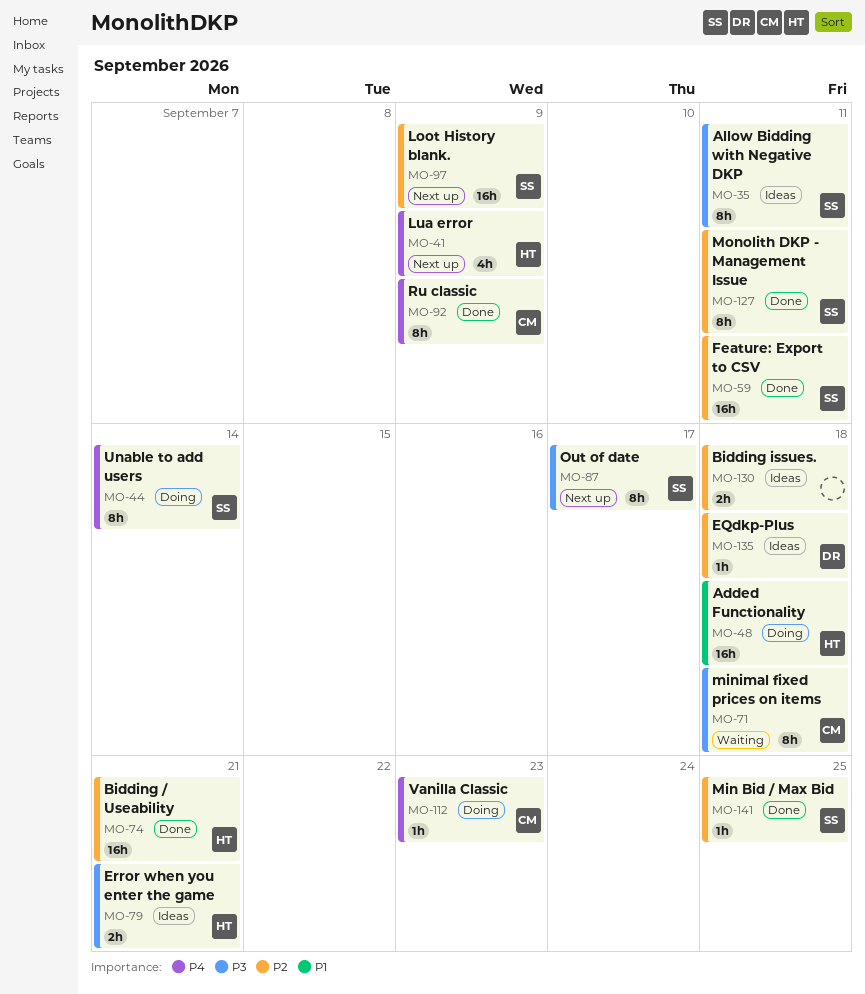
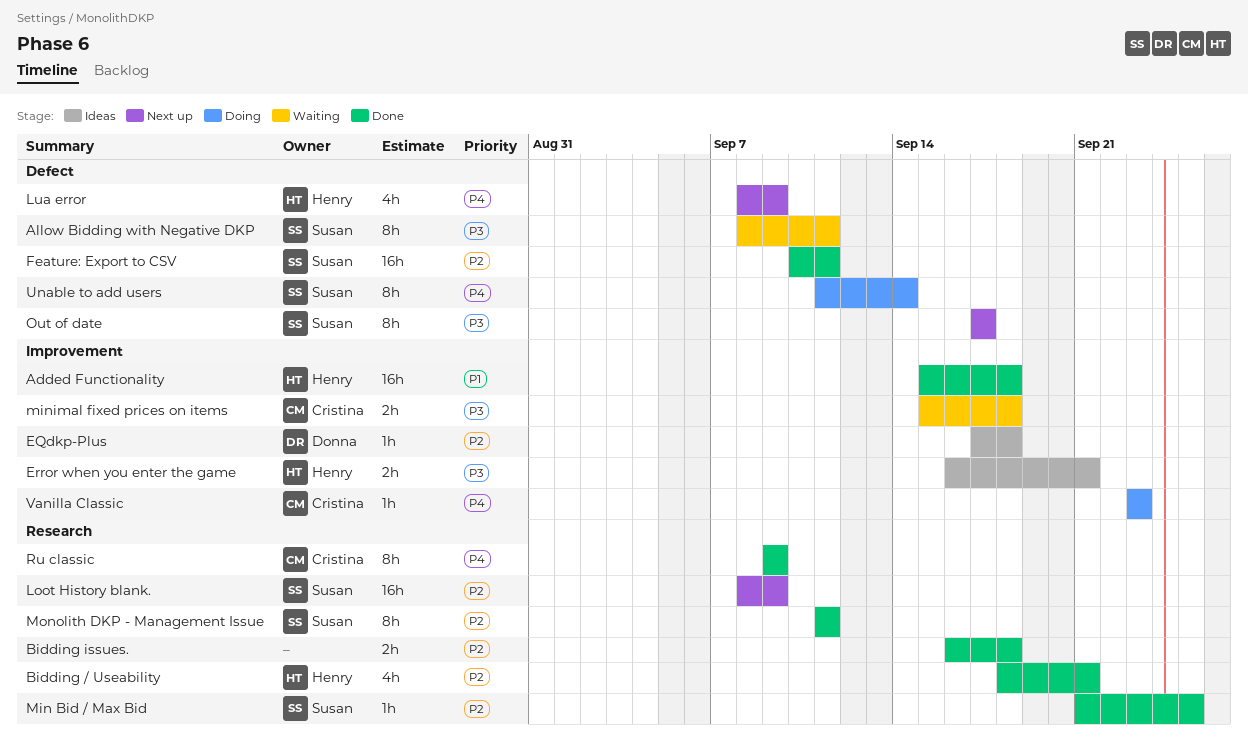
Added Functionality, status: Doing -> Done
Allow Bidding with Negative DKP, status: Ideas -> Waiting
Bidding / Useability, estimate: 16h -> 4h
Bidding issues., status: Ideas -> Done
minimal fixed prices on items, estimate: 8h -> 2h

